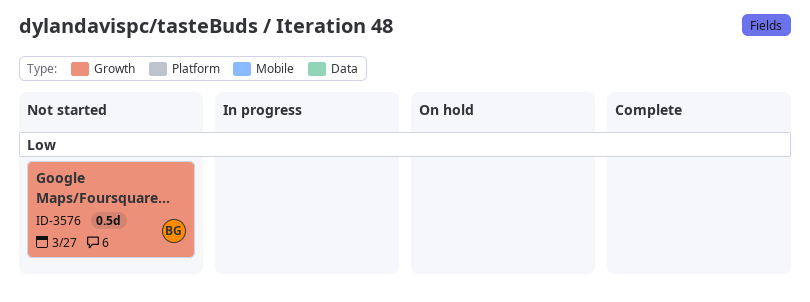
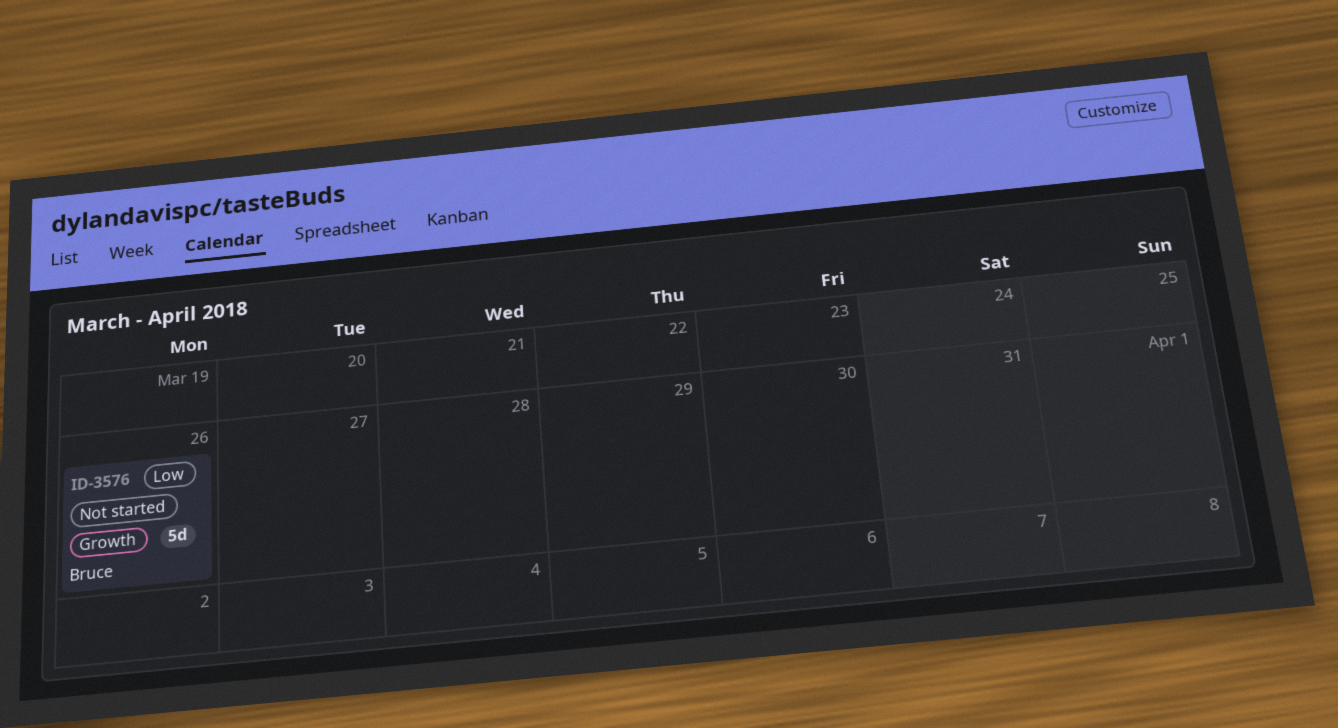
ID-3576, estimate: 0.5d -> 5d
ID-3576, due: Mar 27 -> Mar 26

